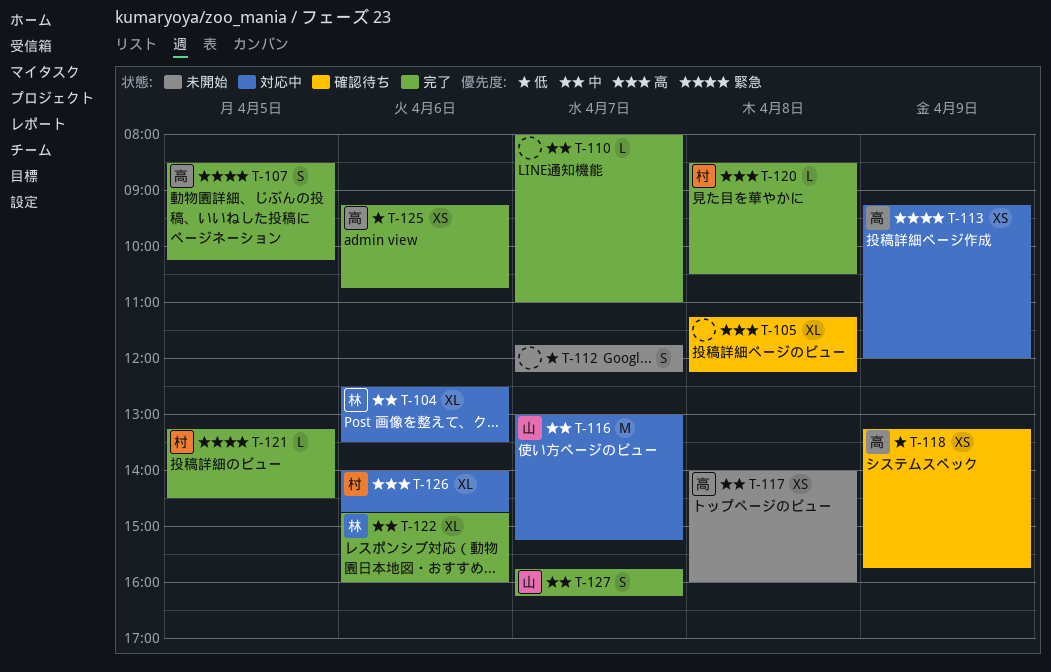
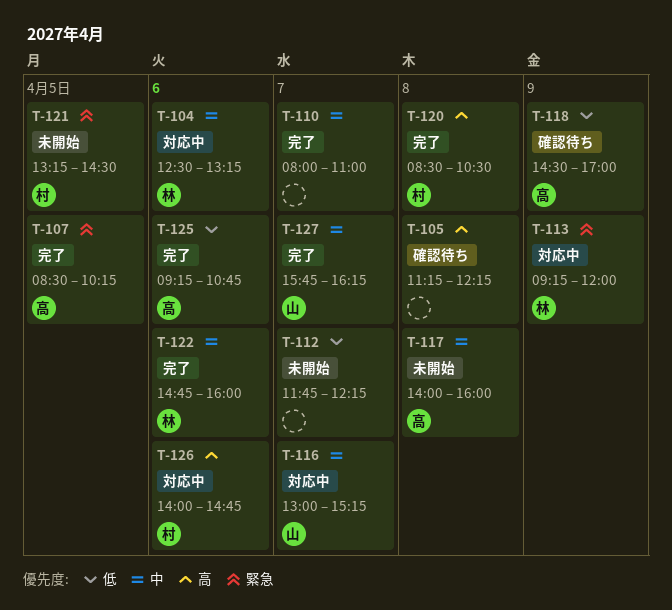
T-104, ends: 13:30 -> 13:15
T-113, owner: 高 -> 林
T-118, begins: 13:15 -> 14:30
T-118, ends: 15:45 -> 17:00
T-121, status: 完了 -> 未開始

